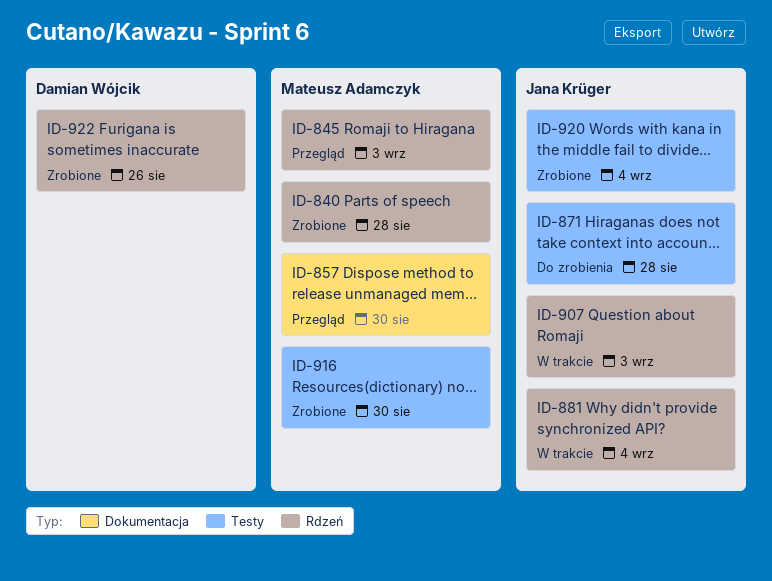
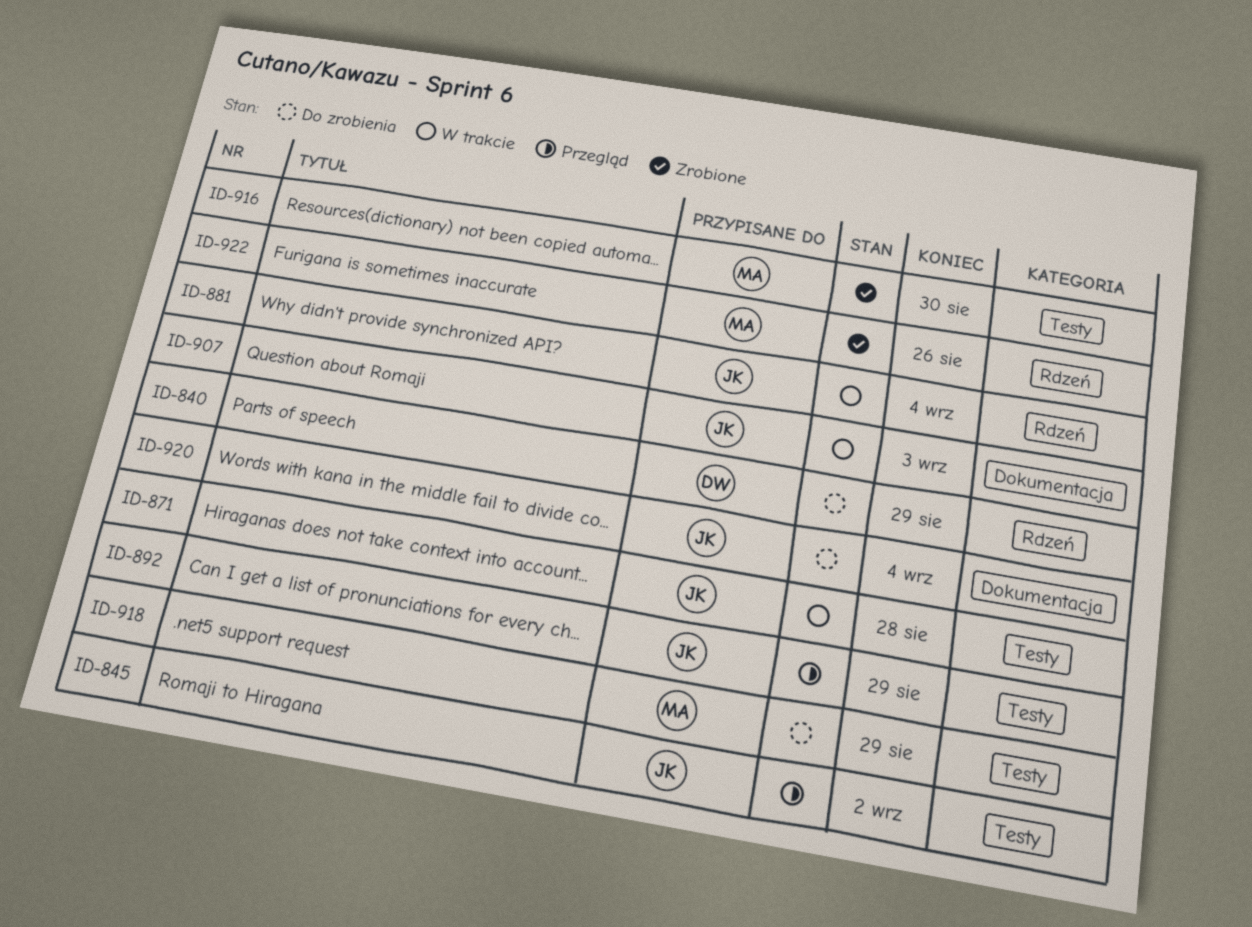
ID-840, status: Zrobione -> Do zrobienia
ID-840, owner: Mateusz Adamczyk -> Damian Wójcik
ID-840, due: Aug 28 -> Aug 29
ID-845, owner: Mateusz Adamczyk -> Jana Krüger
ID-845, label: Rdzeń -> Testy
ID-845, due: Sep 3 -> Sep 2
ID-857: present -> none
ID-871, status: Do zrobienia -> W trakcie
ID-892: none -> present
ID-907, label: Rdzeń -> Dokumentacja
ID-918: none -> present
ID-920, status: Zrobione -> Do zrobienia
ID-920, label: Testy -> Dokumentacja
ID-922, owner: Damian Wójcik -> Mateusz Adamczyk

